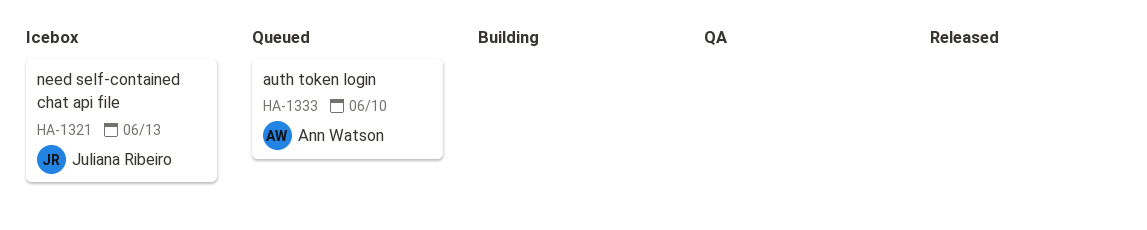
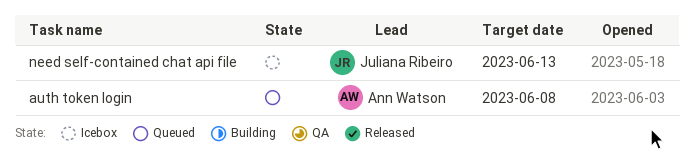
auth token login, due: Jun 10 -> Jun 8

